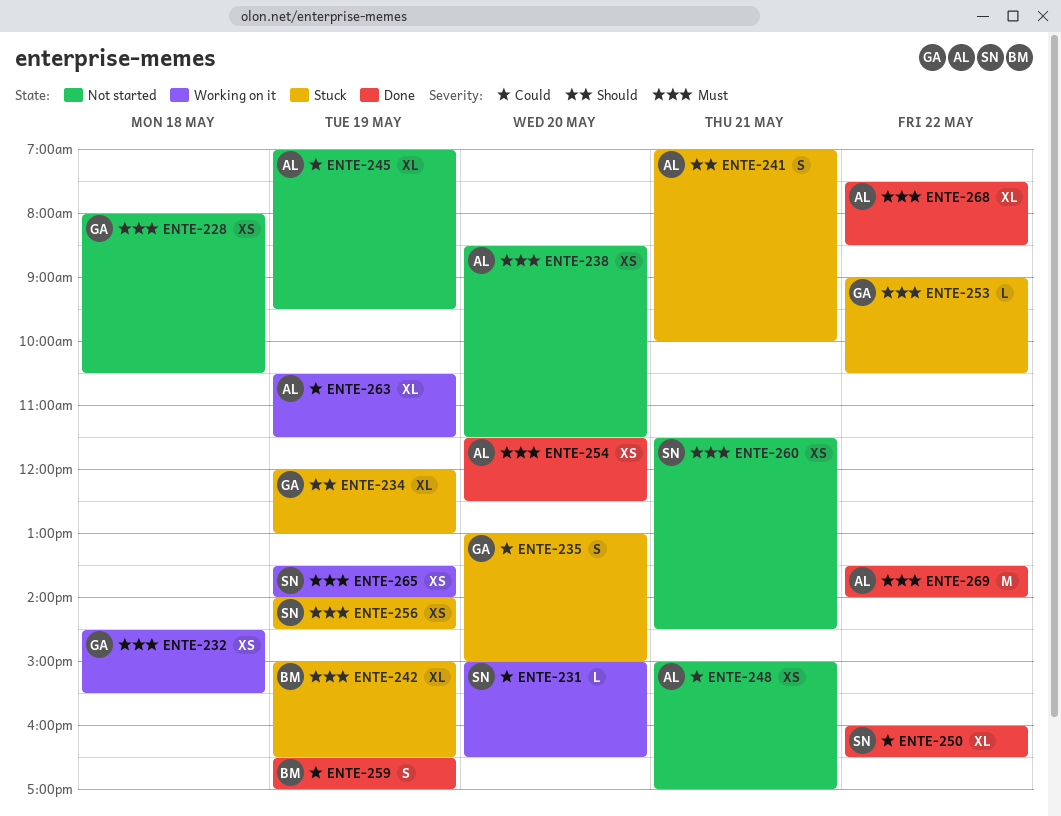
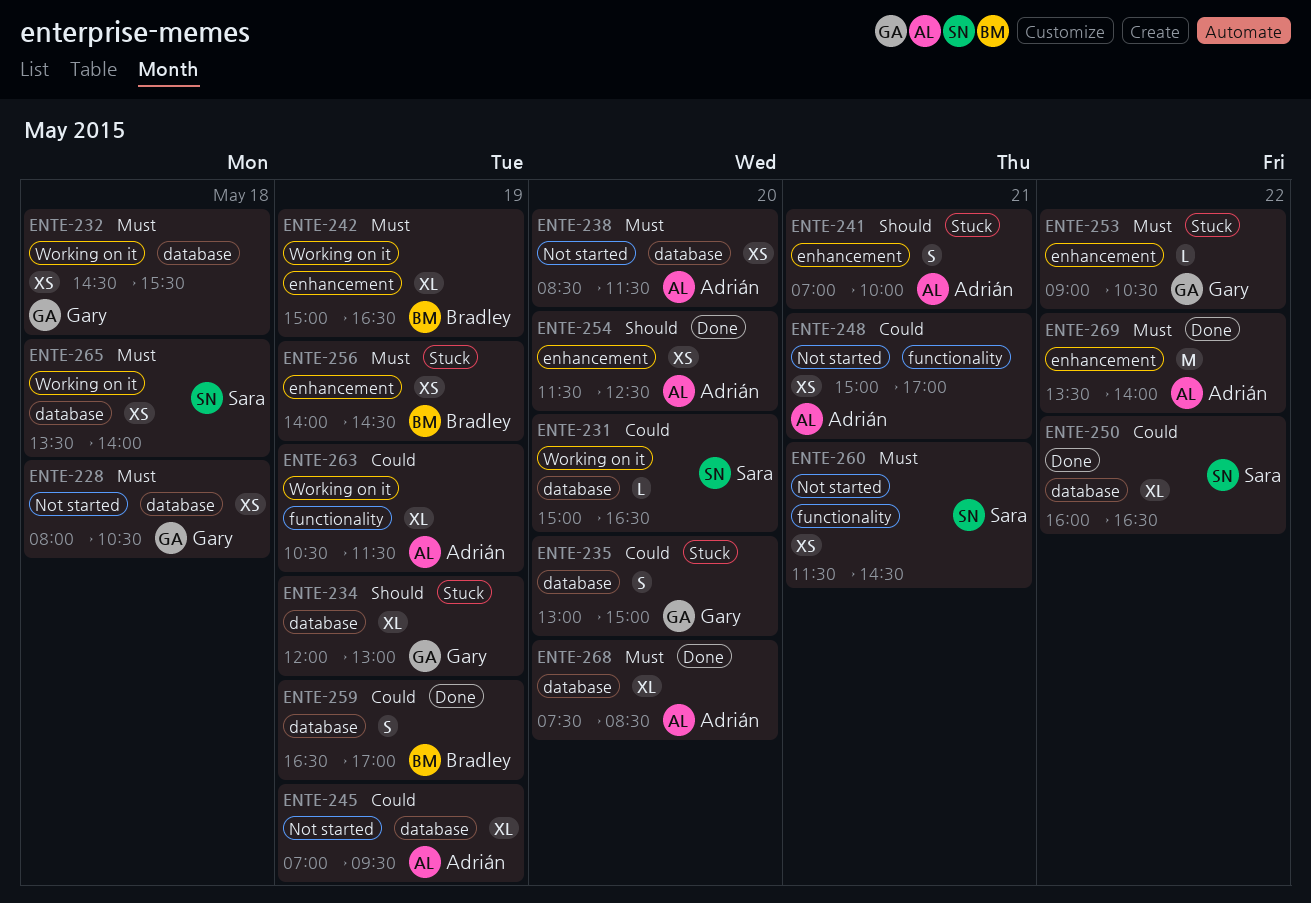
ENTE-242, status: Stuck -> Working on it
ENTE-254, priority: Must -> Should
ENTE-256, owner: Sara -> Bradley
ENTE-265, day: May 19 -> May 18
ENTE-268, day: May 22 -> May 20

